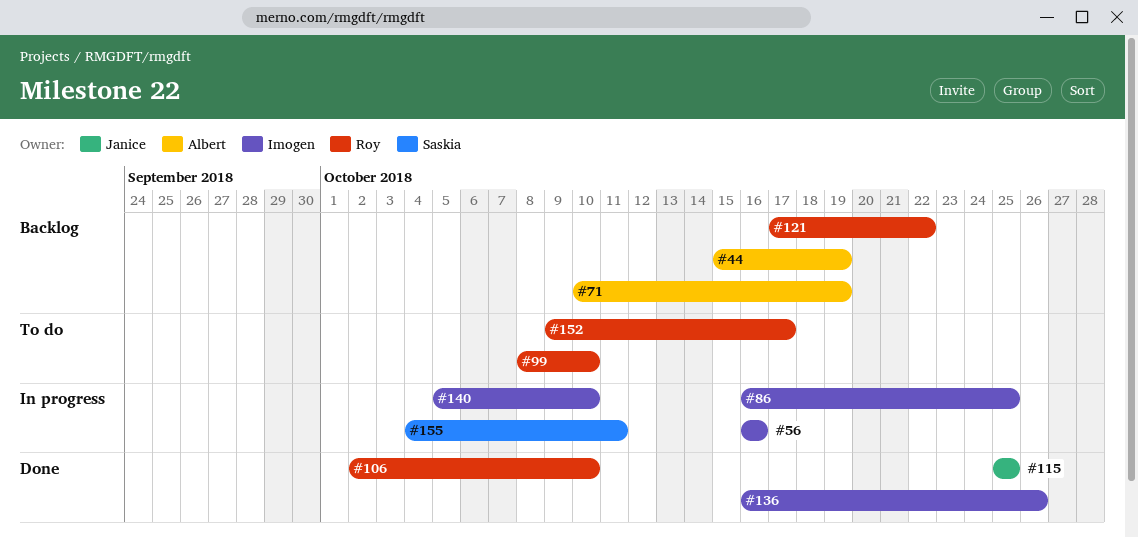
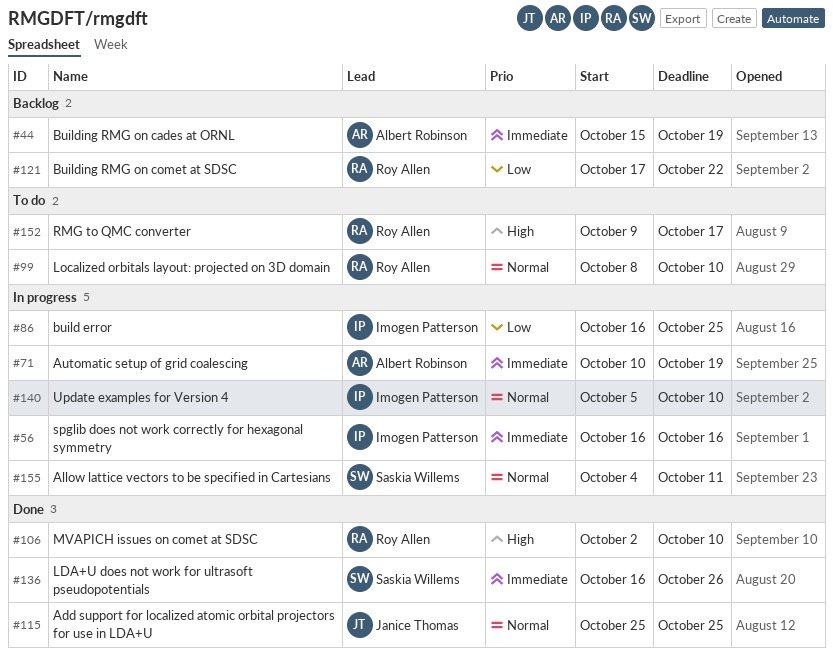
#71, status: Backlog -> In progress
#136, owner: Imogen Patterson -> Saskia Willems

